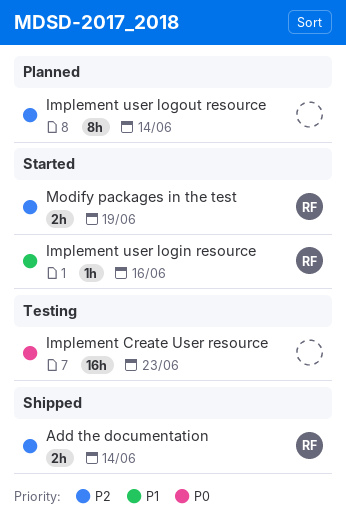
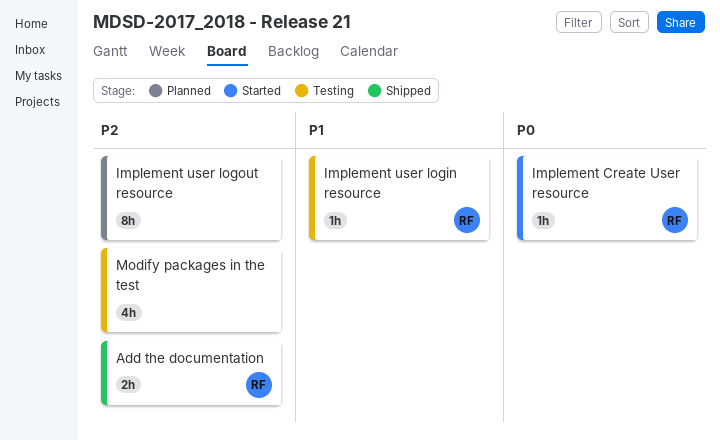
Implement Create User resource, status: Testing -> Started
Implement Create User resource, owner: none -> RF
Implement Create User resource, estimate: 16h -> 1h
Implement user login resource, status: Started -> Testing
Modify packages in the test, status: Started -> Testing
Modify packages in the test, owner: RF -> none
Modify packages in the test, estimate: 2h -> 4h

